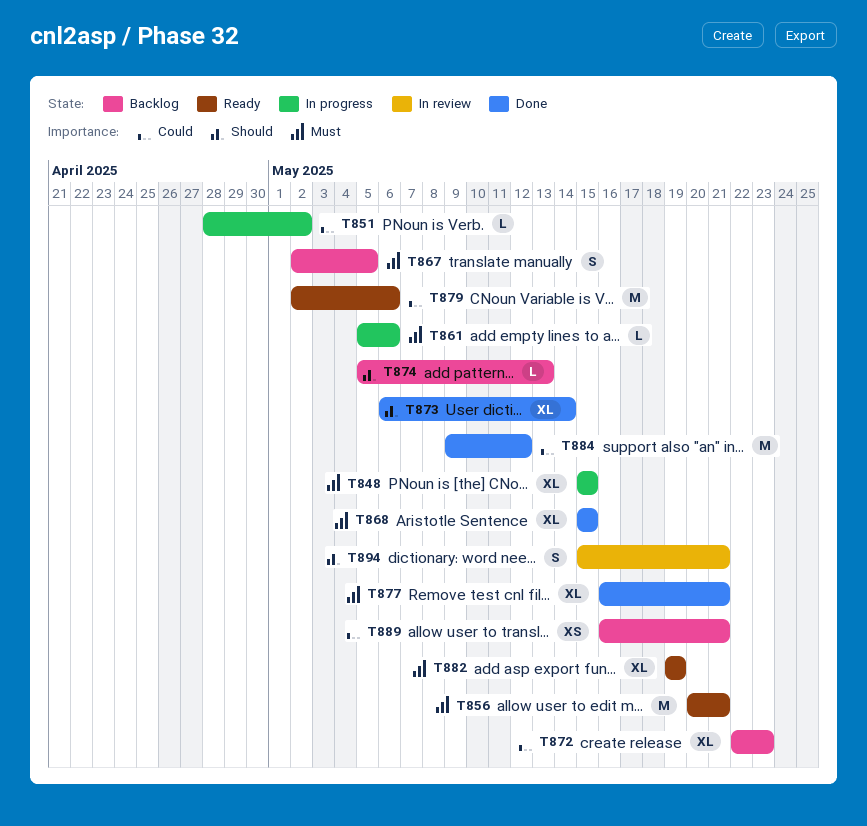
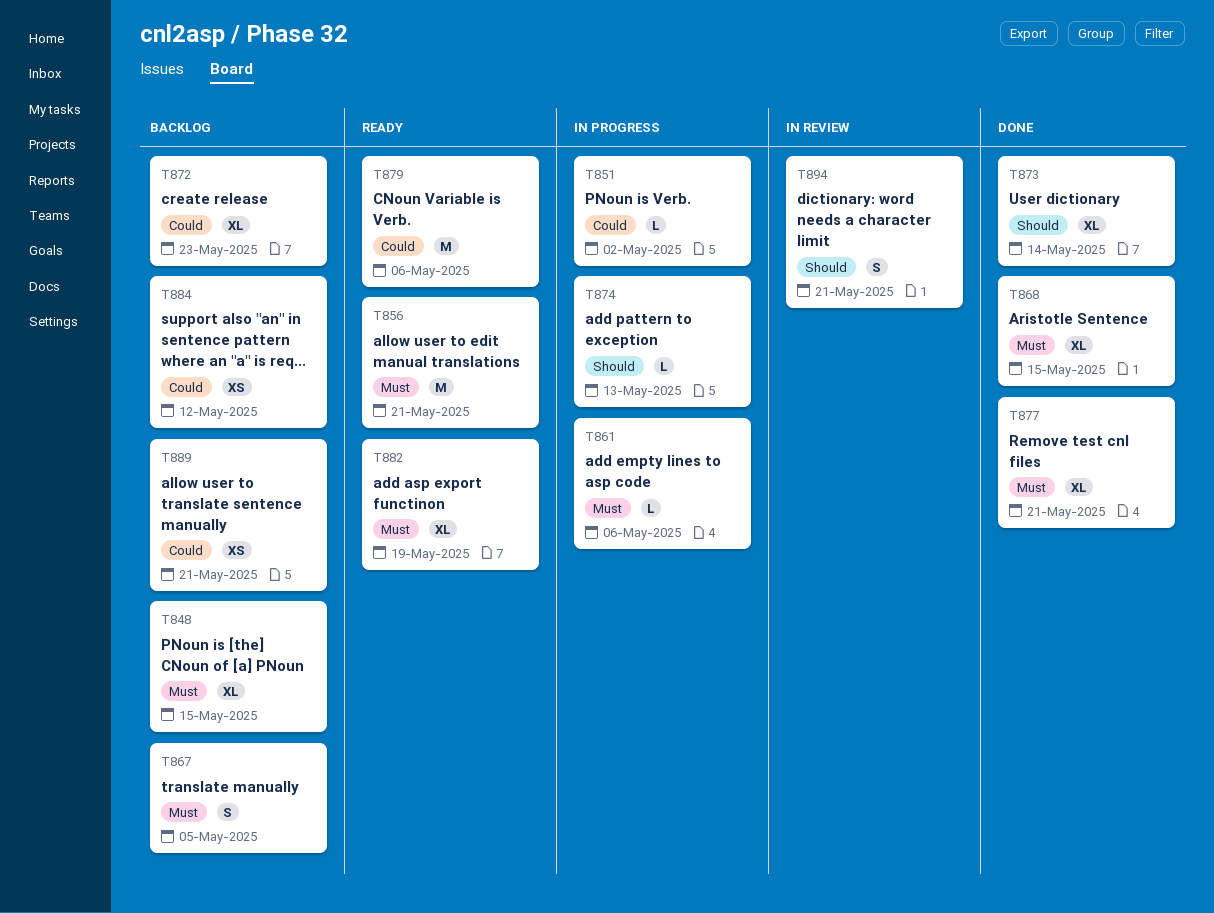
T848, status: In progress -> Backlog
T874, status: Backlog -> In progress
T884, status: Done -> Backlog
T884, estimate: M -> XS

